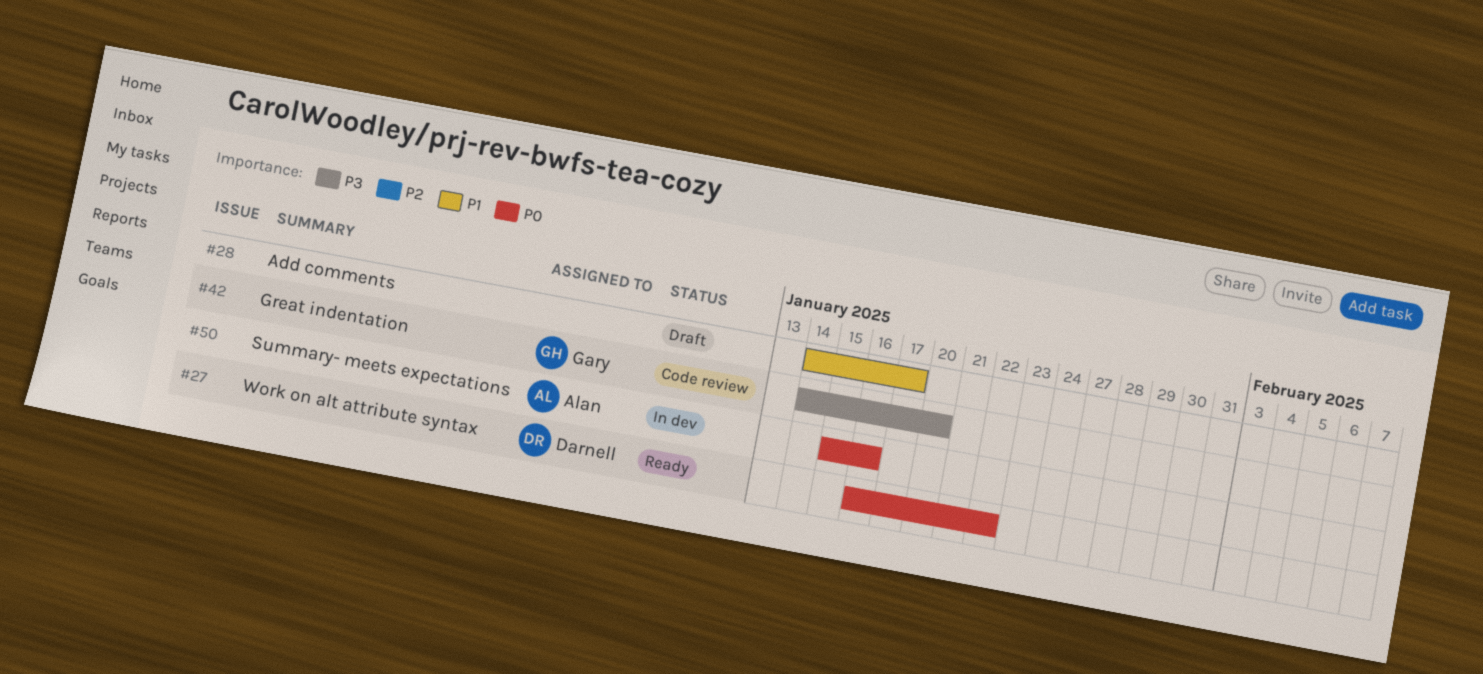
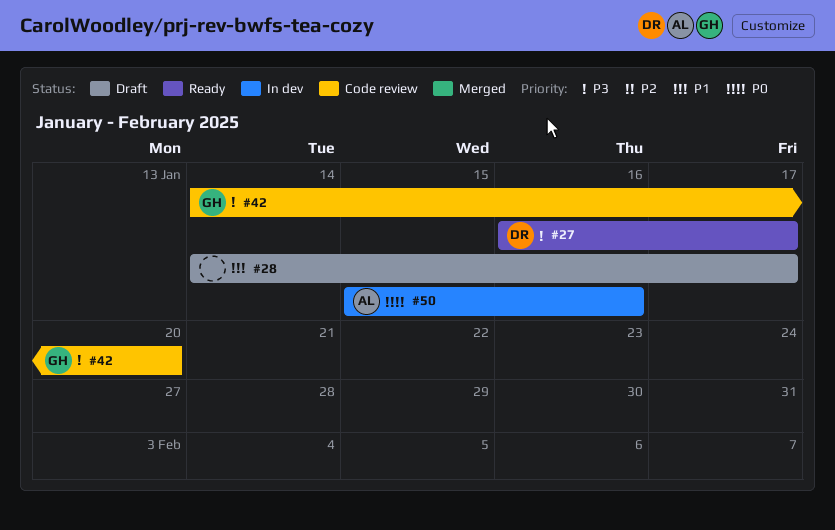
#27, priority: P0 -> P3
#27, due: Jan 22 -> Jan 17

